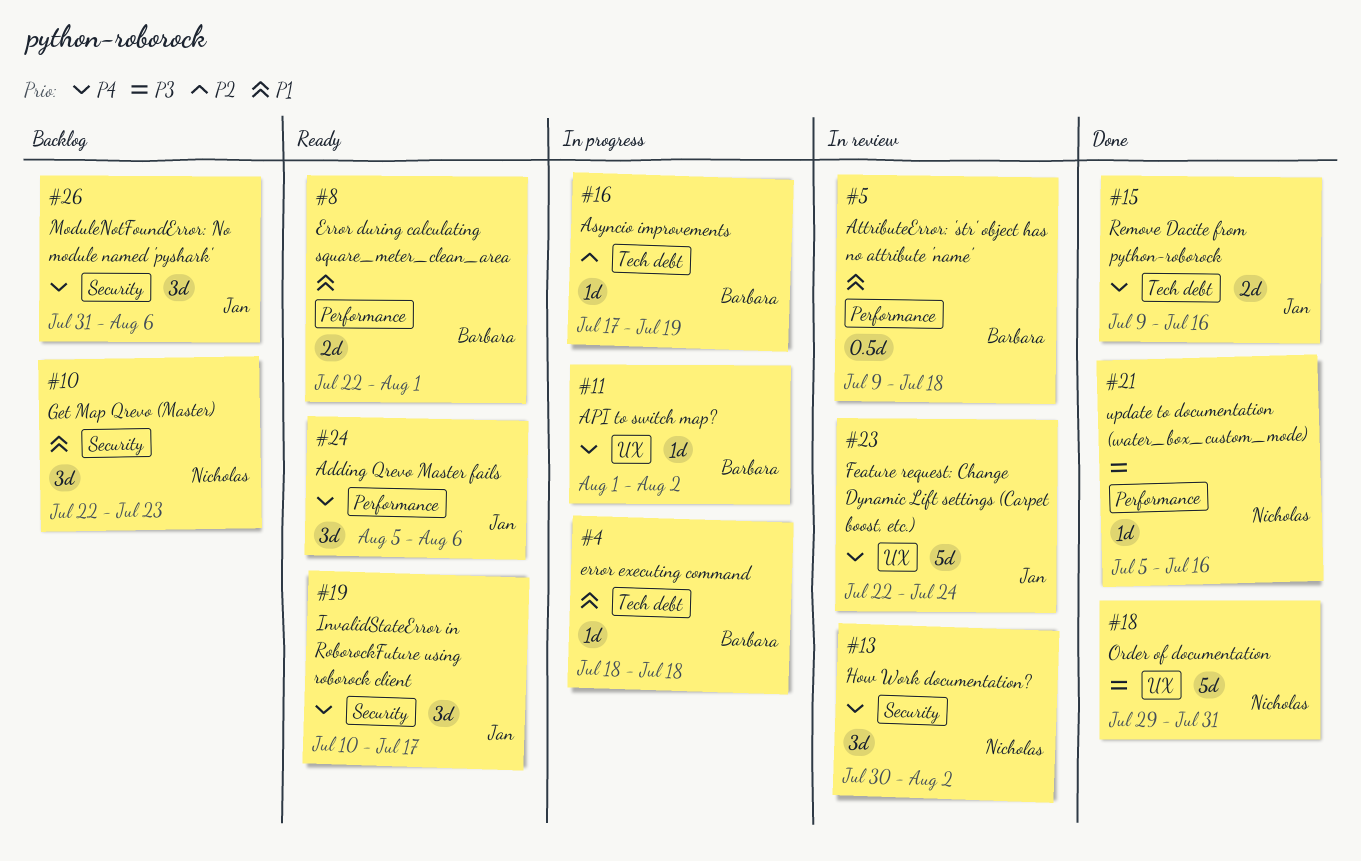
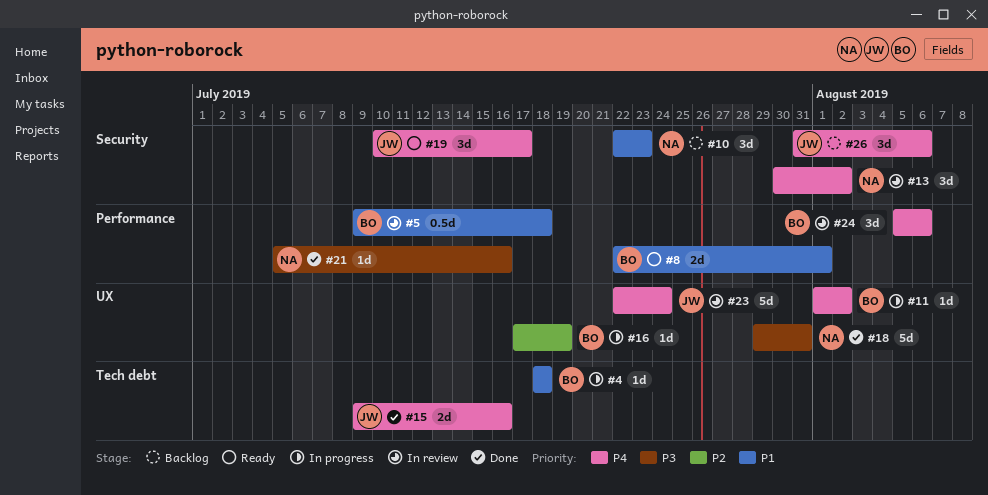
#16, label: Tech debt -> UX
#24, status: Ready -> In review
#24, owner: Jan -> Barbara

